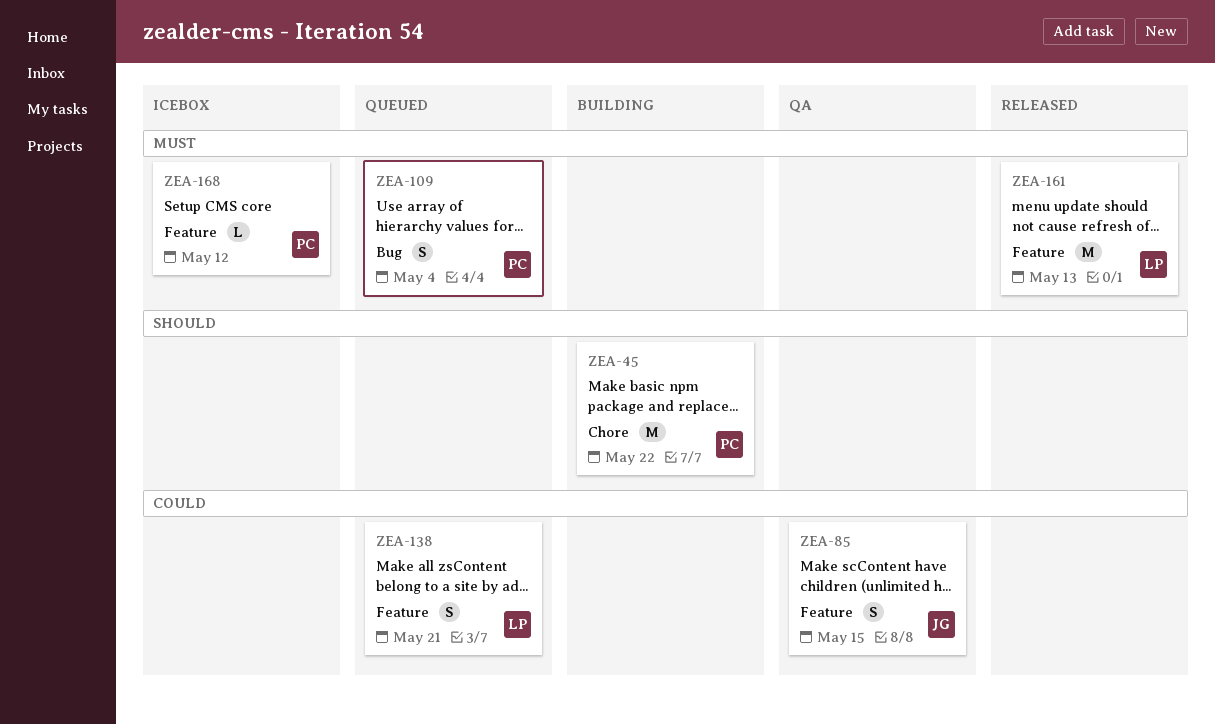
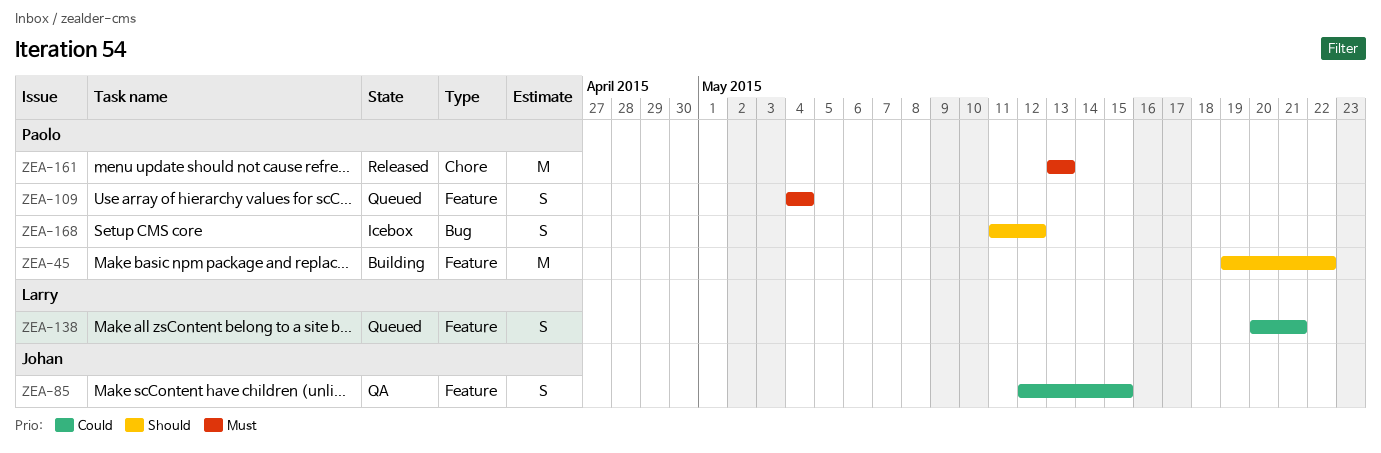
ZEA-45, label: Chore -> Feature
ZEA-109, label: Bug -> Feature
ZEA-161, owner: Larry -> Paolo
ZEA-161, label: Feature -> Chore
ZEA-168, priority: Must -> Should
ZEA-168, label: Feature -> Bug
ZEA-168, estimate: L -> S

